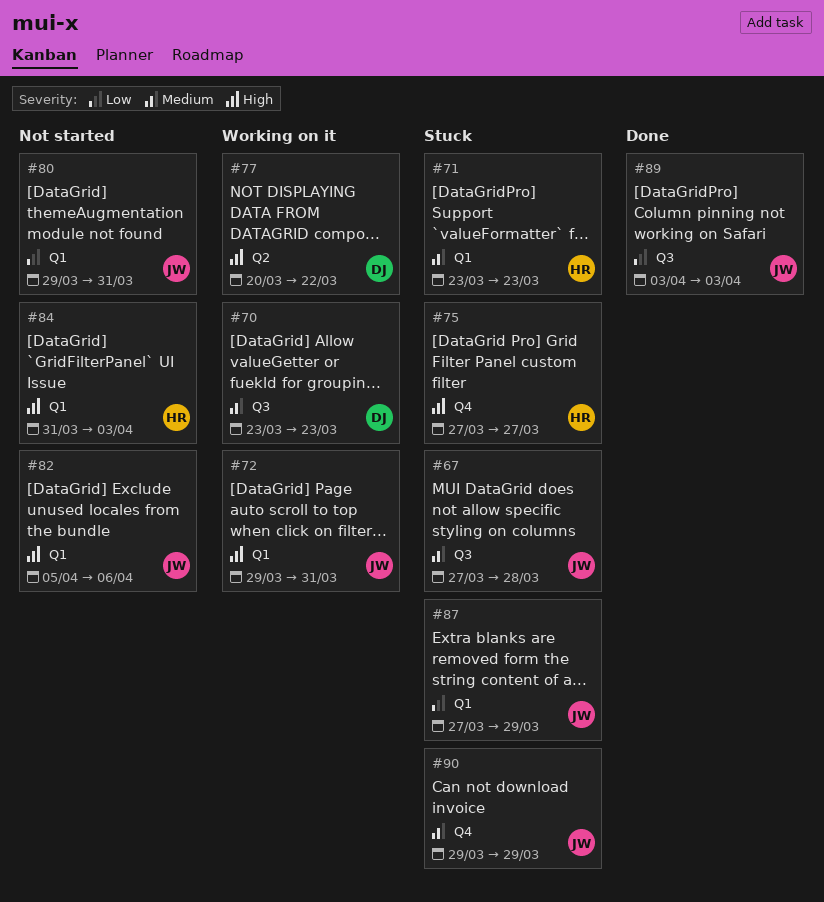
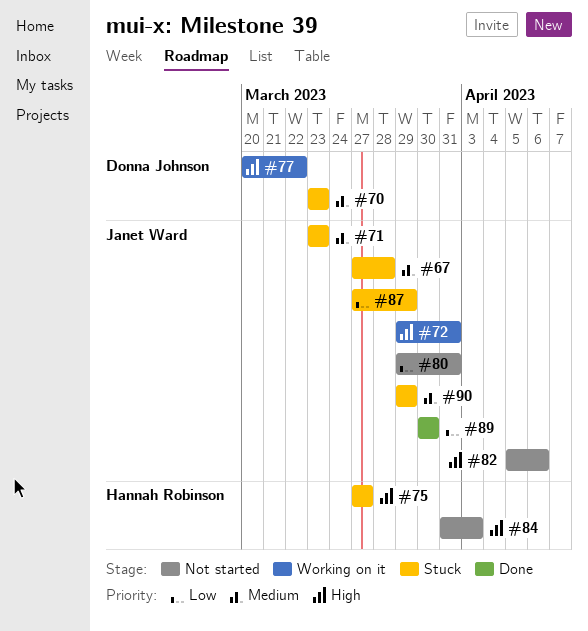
#70, status: Working on it -> Stuck
#71, owner: Hannah Robinson -> Janet Ward
#89, start: Apr 3 -> Mar 30
#89, due: Apr 3 -> Mar 30

